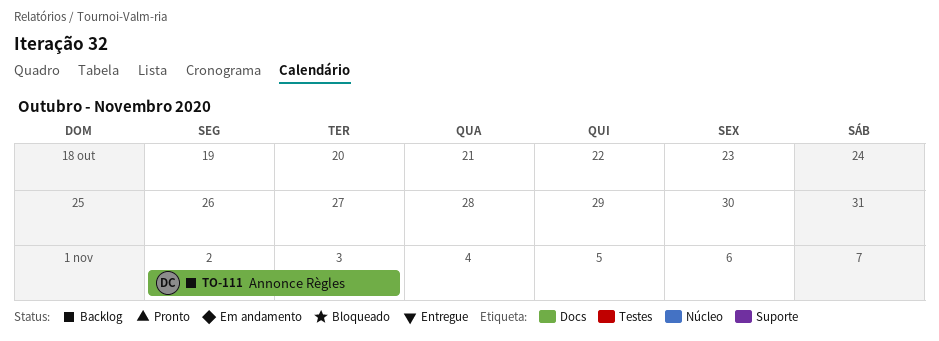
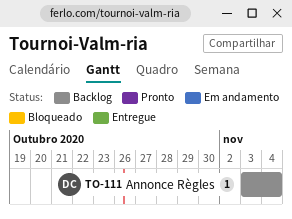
TO-111, start: Nov 2 -> Nov 3
TO-111, due: Nov 3 -> Nov 4

